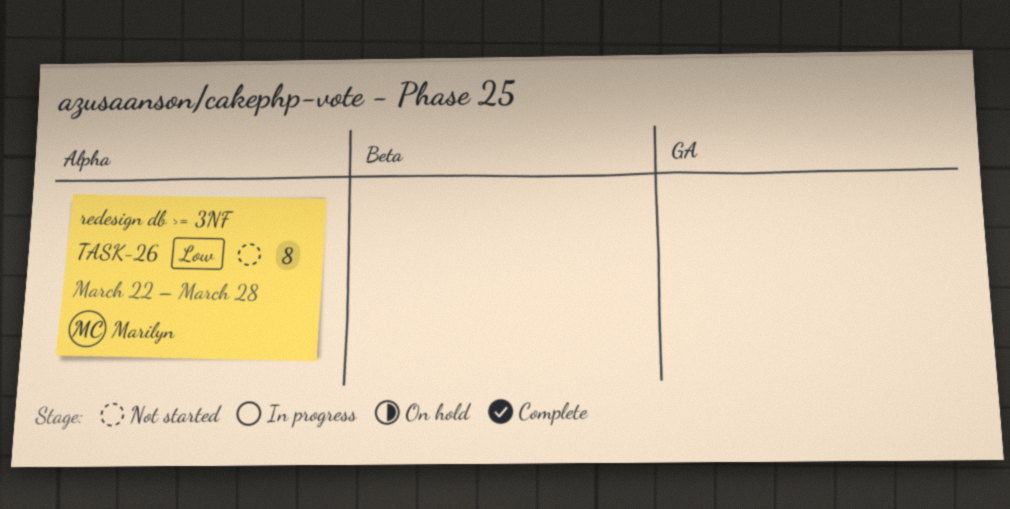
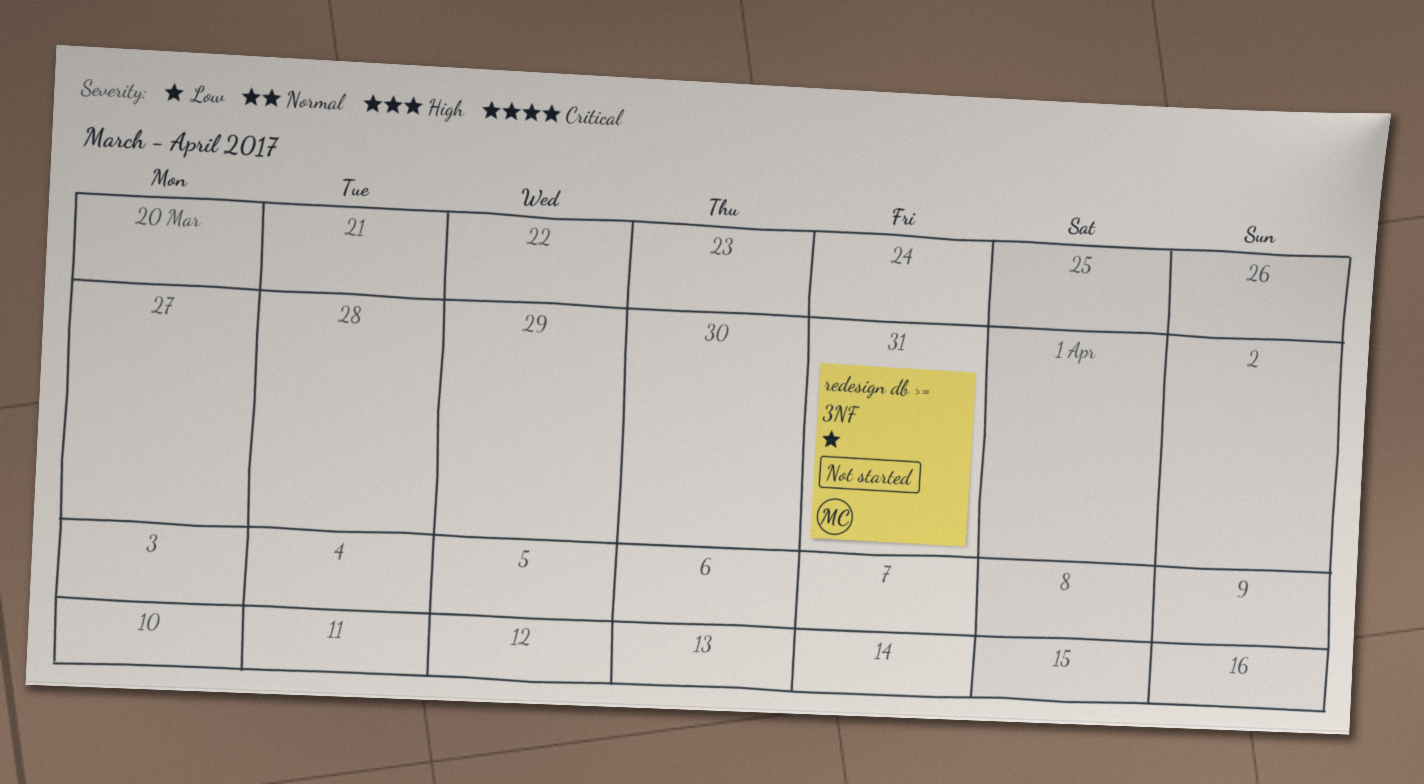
redesign db >= 3NF, due: Mar 28 -> Mar 31

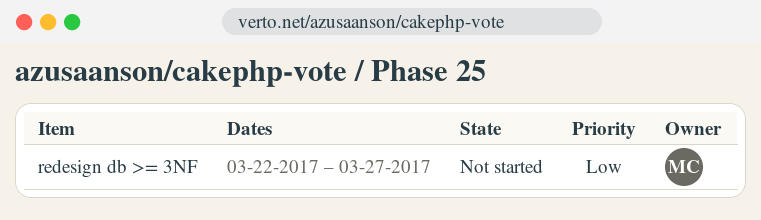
redesign db >= 3NF, due: Mar 31 -> Mar 27

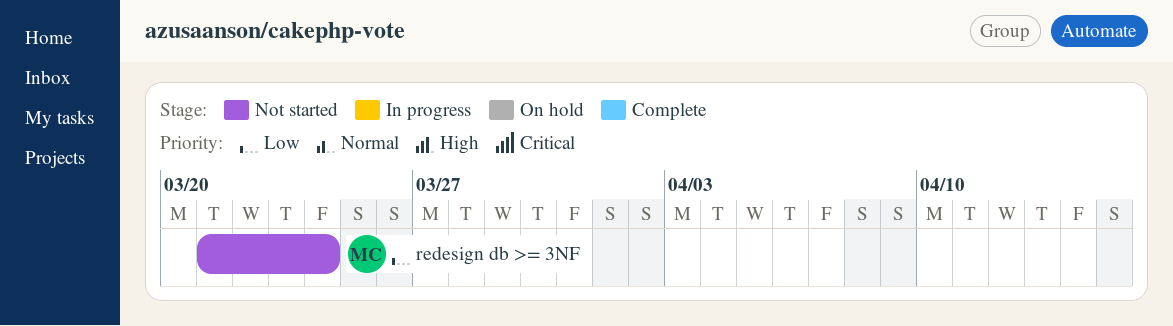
redesign db >= 3NF, start: Mar 22 -> Mar 21
redesign db >= 3NF, due: Mar 27 -> Mar 24

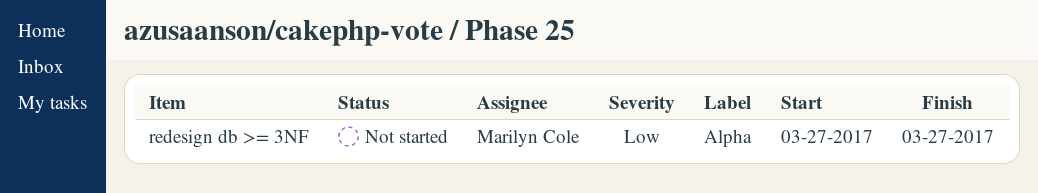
redesign db >= 3NF, start: Mar 21 -> Mar 27
redesign db >= 3NF, due: Mar 24 -> Mar 27

